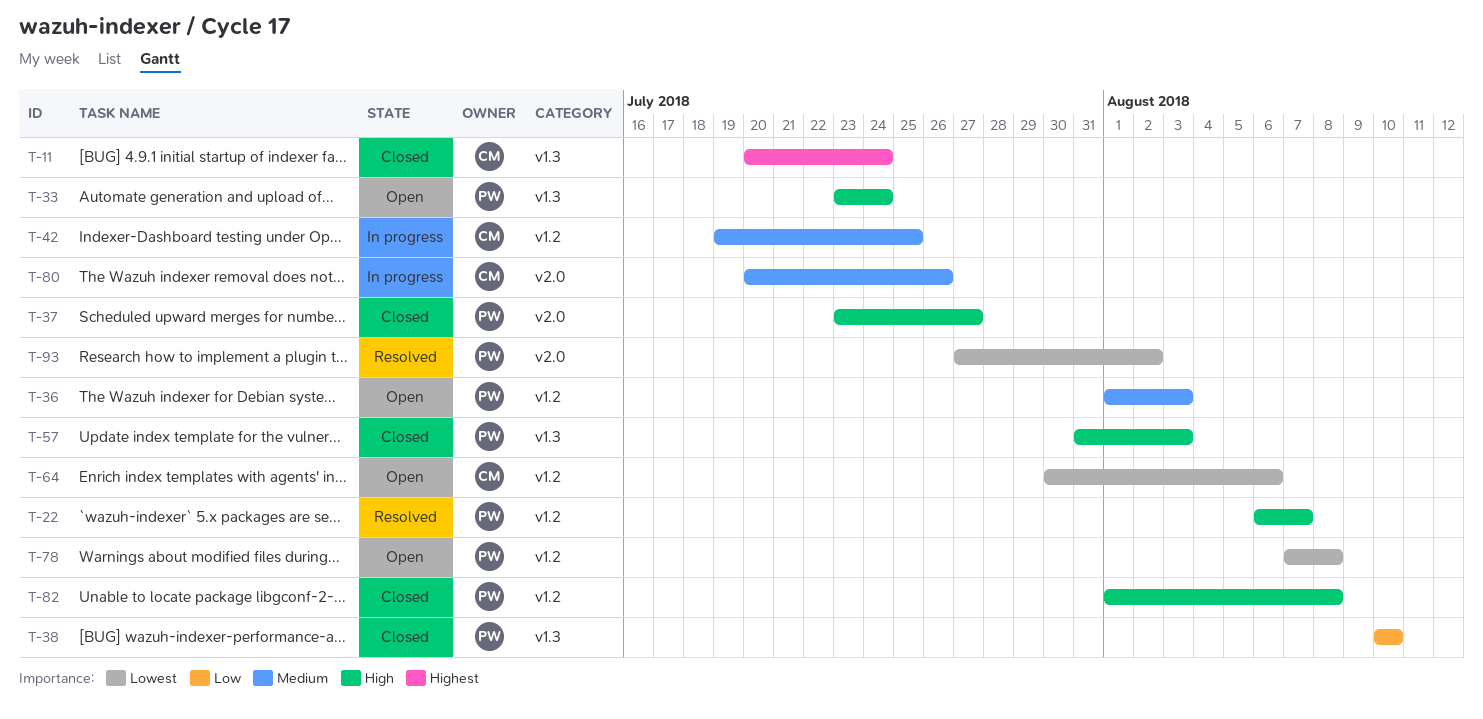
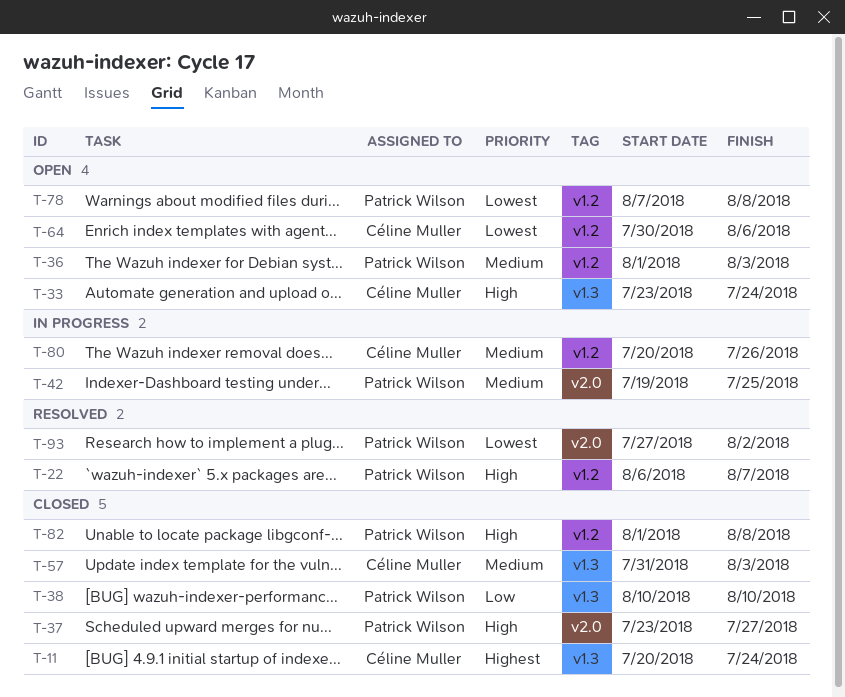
T-33, owner: Patrick Wilson -> Céline Muller
T-42, owner: Céline Muller -> Patrick Wilson
T-42, label: v1.2 -> v2.0
T-57, owner: Patrick Wilson -> Céline Muller
T-57, priority: High -> Medium
T-80, label: v2.0 -> v1.2

